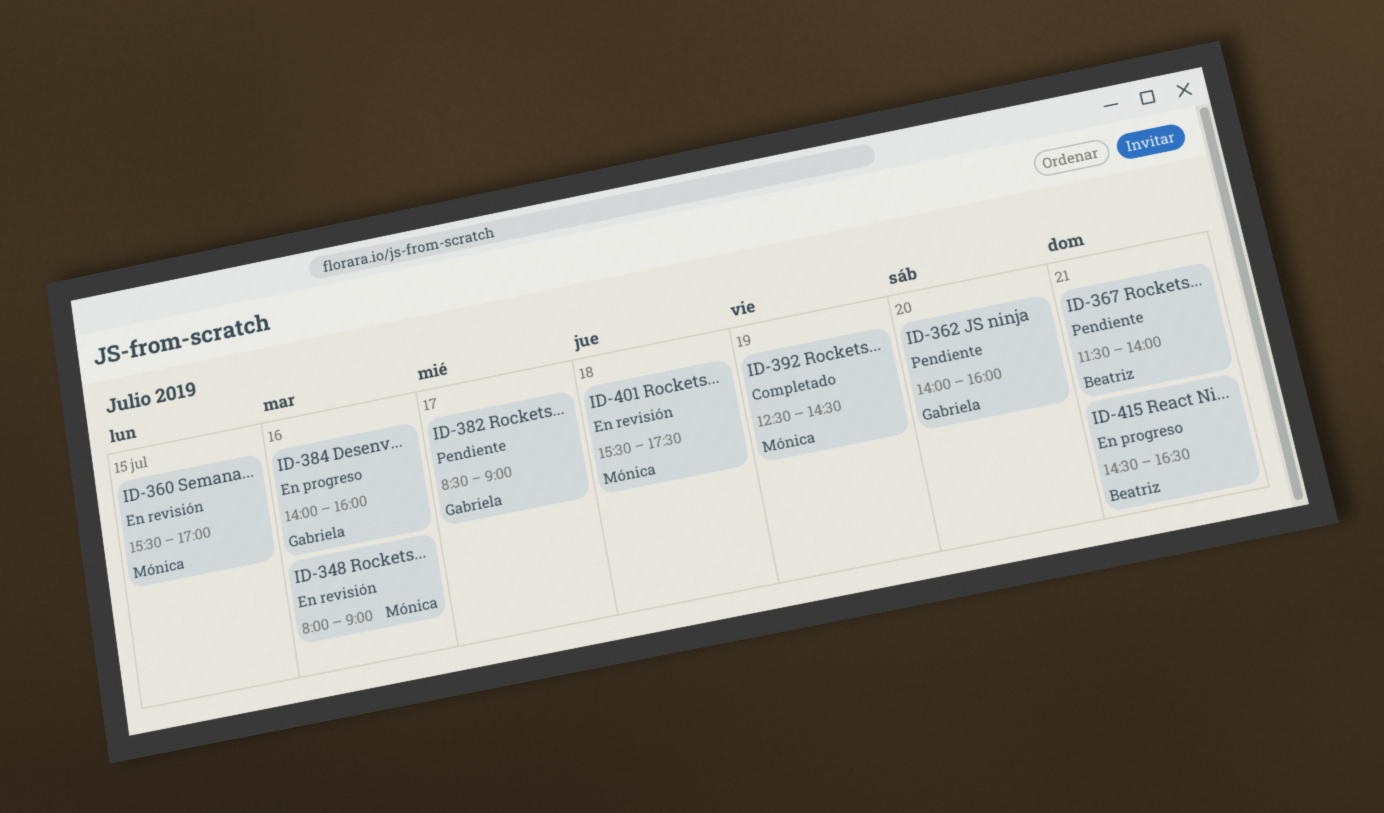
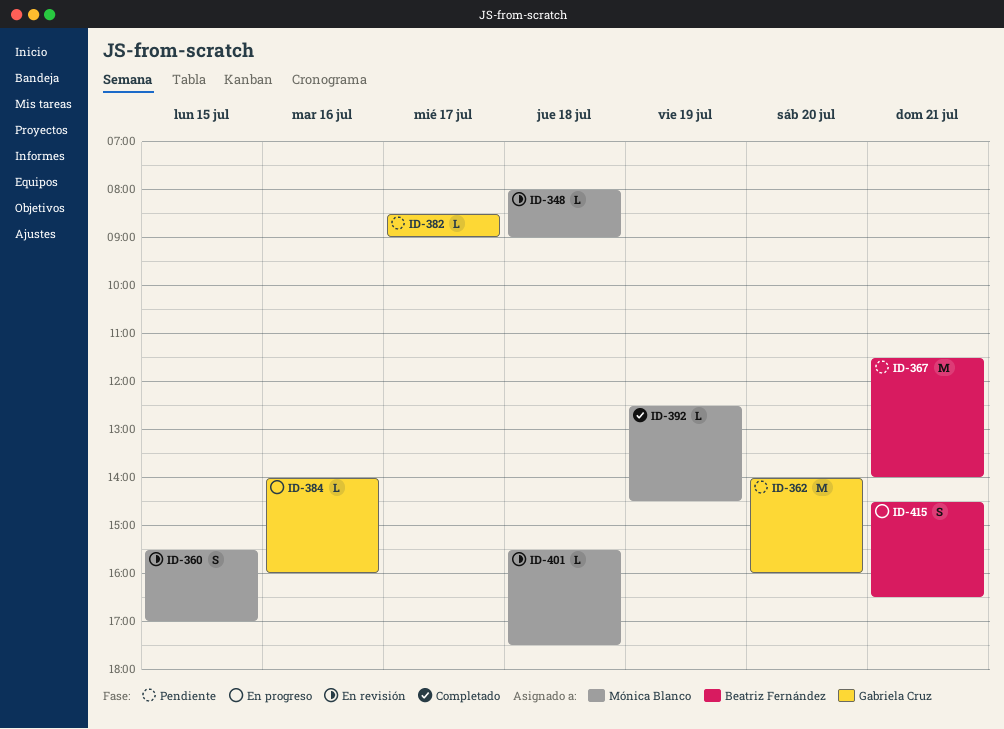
ID-348, day: Jul 16 -> Jul 18

